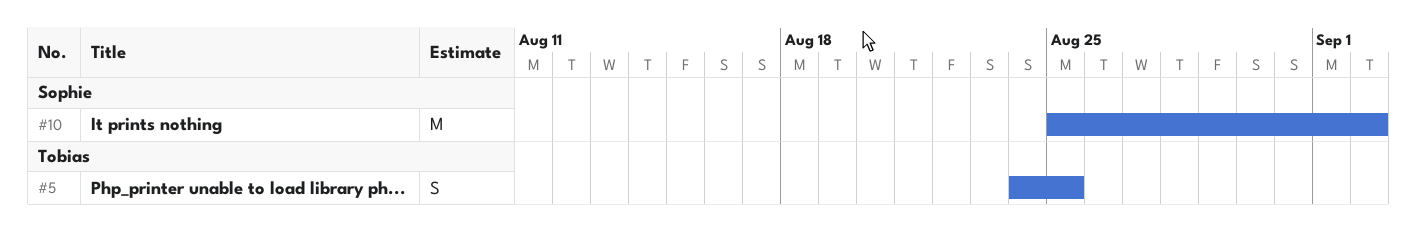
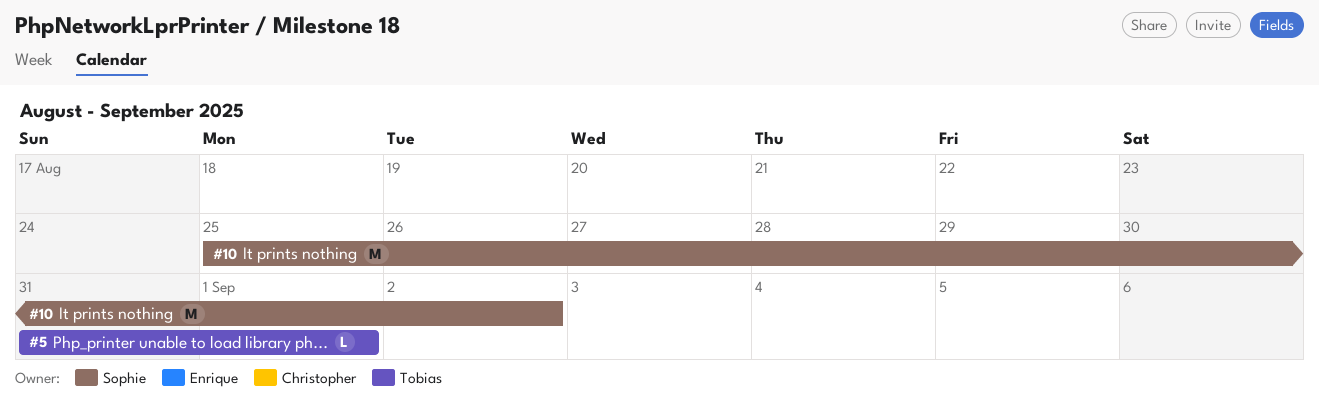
#5, estimate: S -> L
#5, start: Aug 24 -> Aug 31
#5, due: Aug 25 -> Sep 1

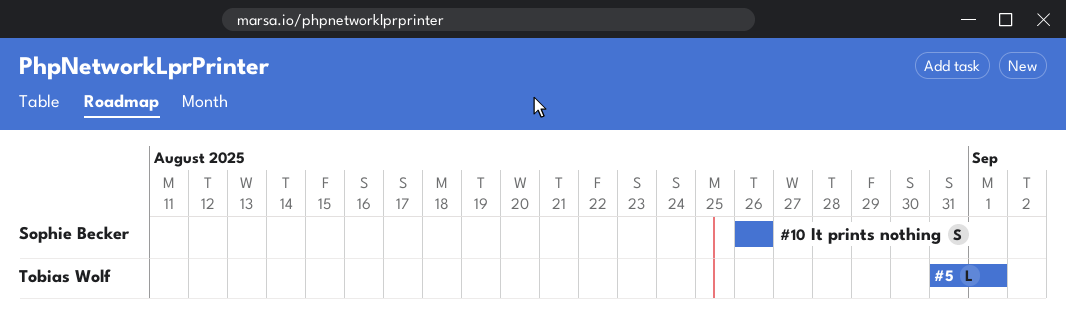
#10, estimate: M -> S
#10, start: Aug 25 -> Aug 26
#10, due: Sep 2 -> Aug 26

